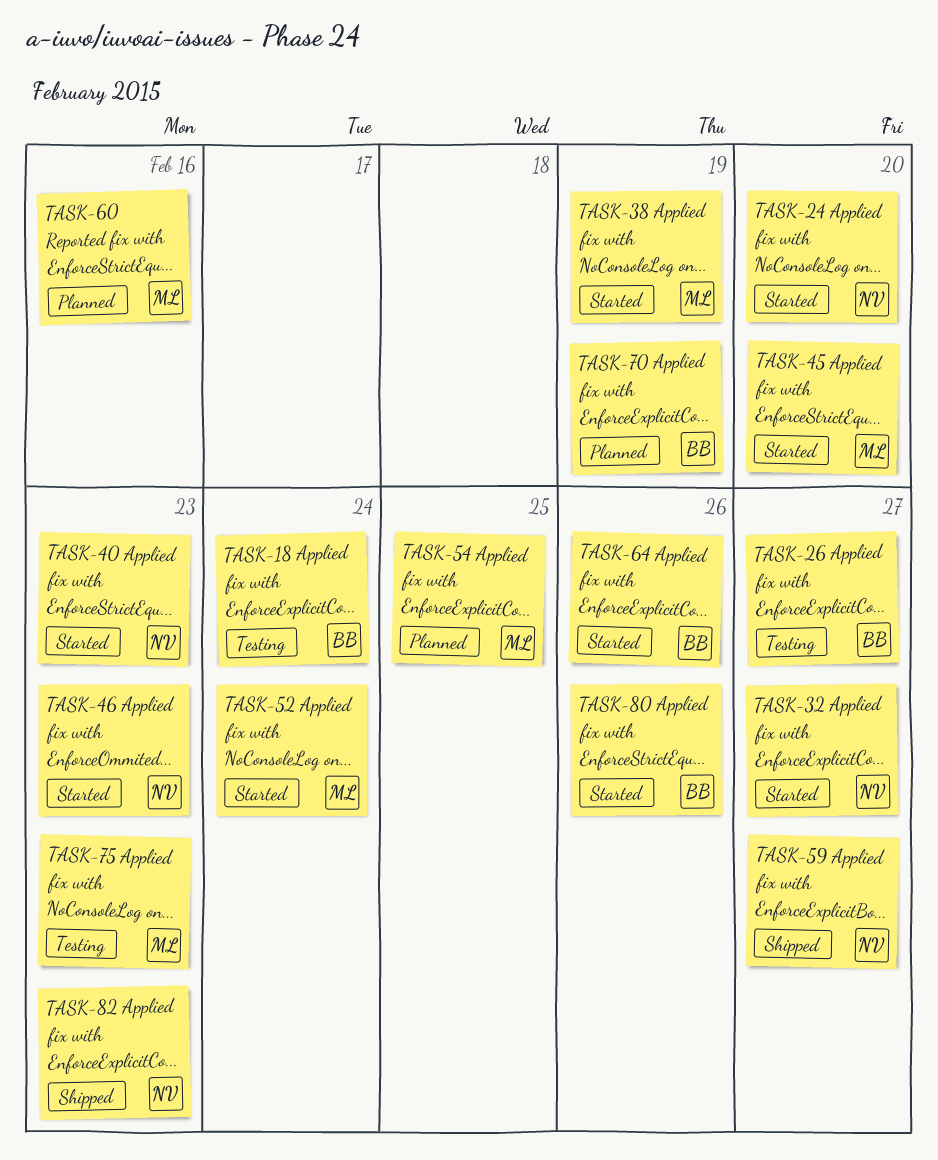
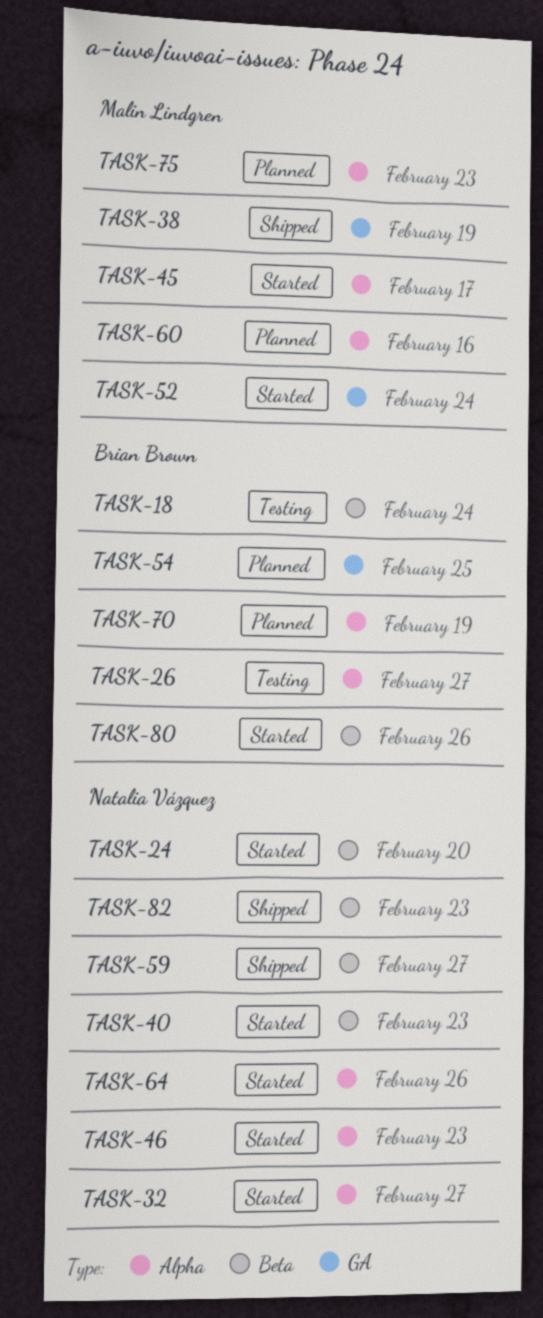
TASK-38, status: Started -> Shipped
TASK-45, due: Feb 20 -> Feb 17
TASK-54, owner: Malin Lindgren -> Brian Brown
TASK-64, owner: Brian Brown -> Natalia Vázquez
TASK-75, status: Testing -> Planned

